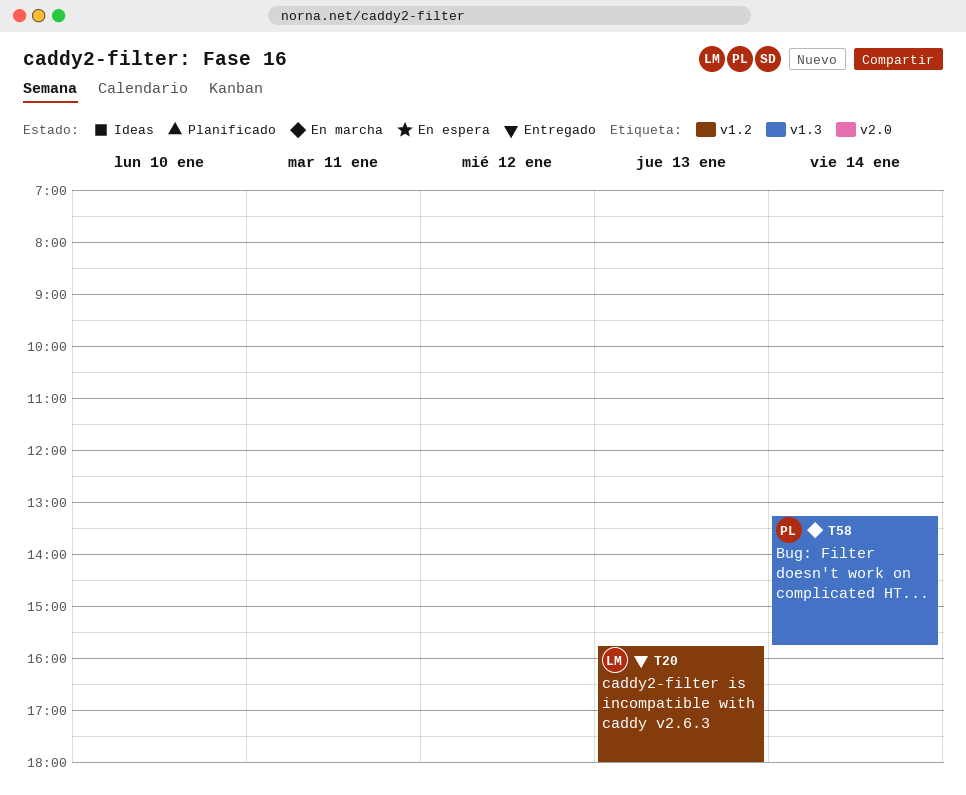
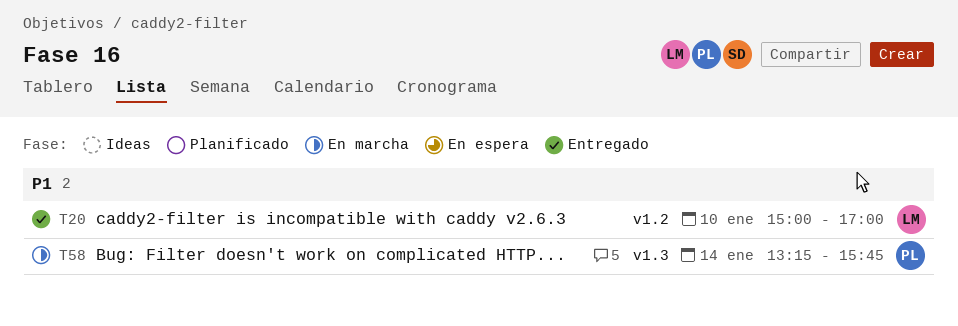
T20, day: Jan 13 -> Jan 10
T20, begins: 15:45 -> 15:00
T20, ends: 18:00 -> 17:00

